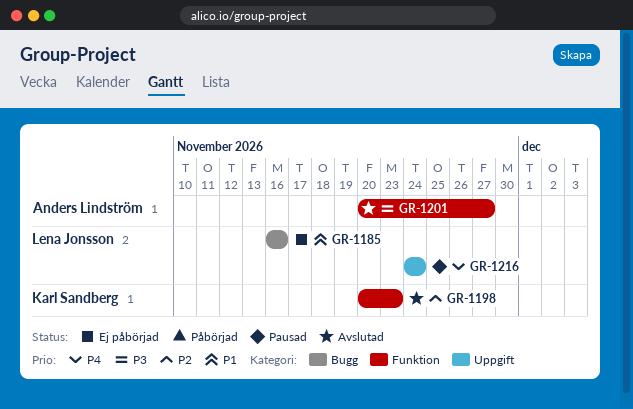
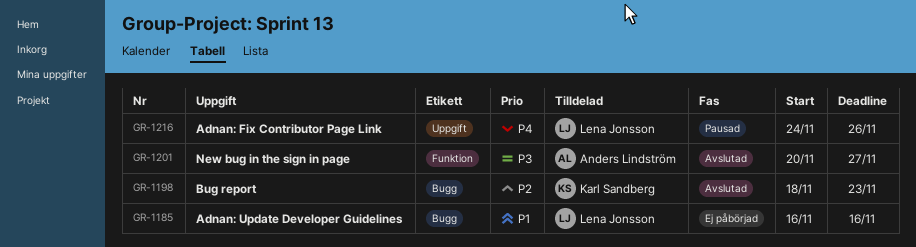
GR-1198, label: Funktion -> Bugg
GR-1198, start: Nov 20 -> Nov 18
GR-1216, due: Nov 24 -> Nov 26

